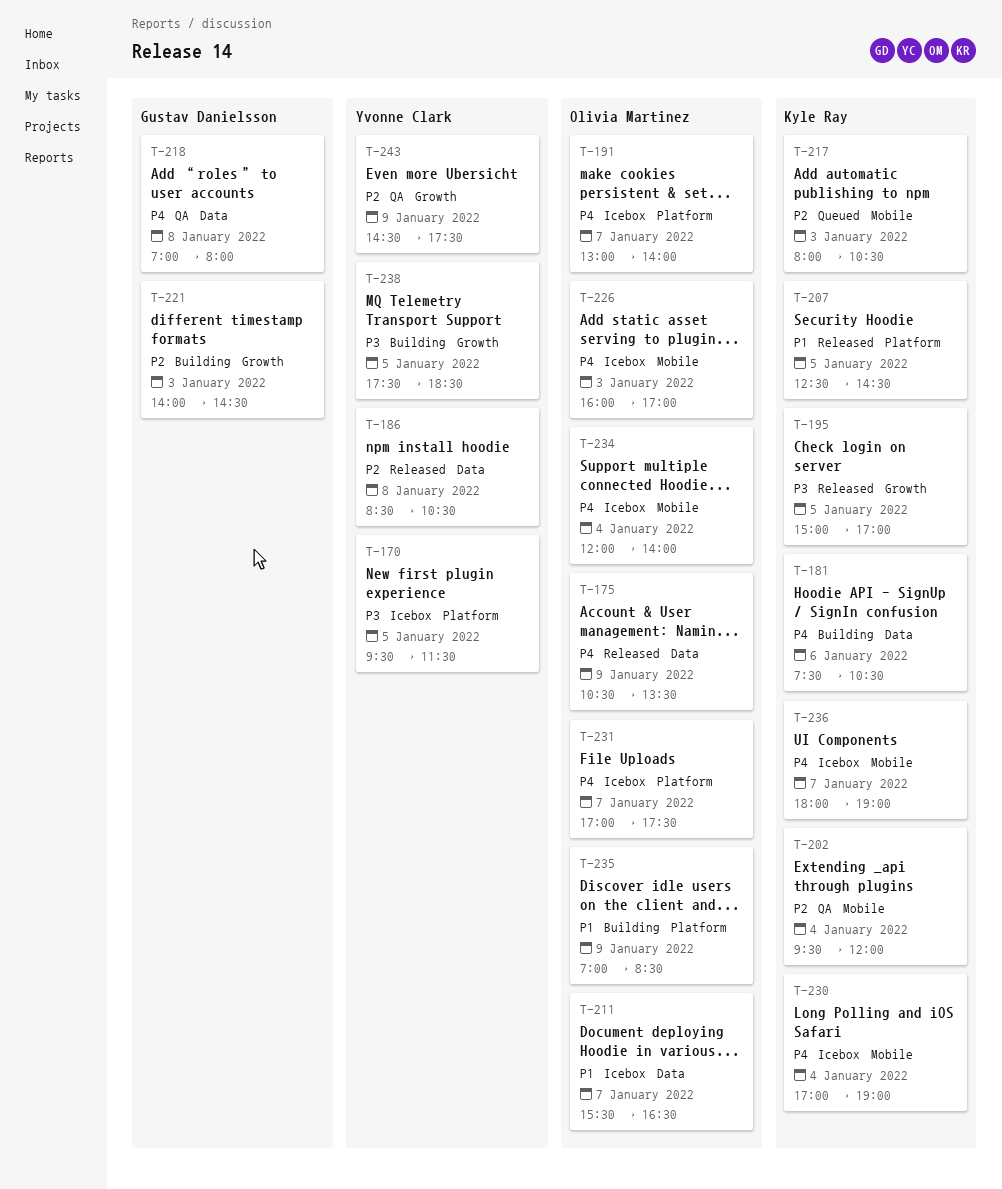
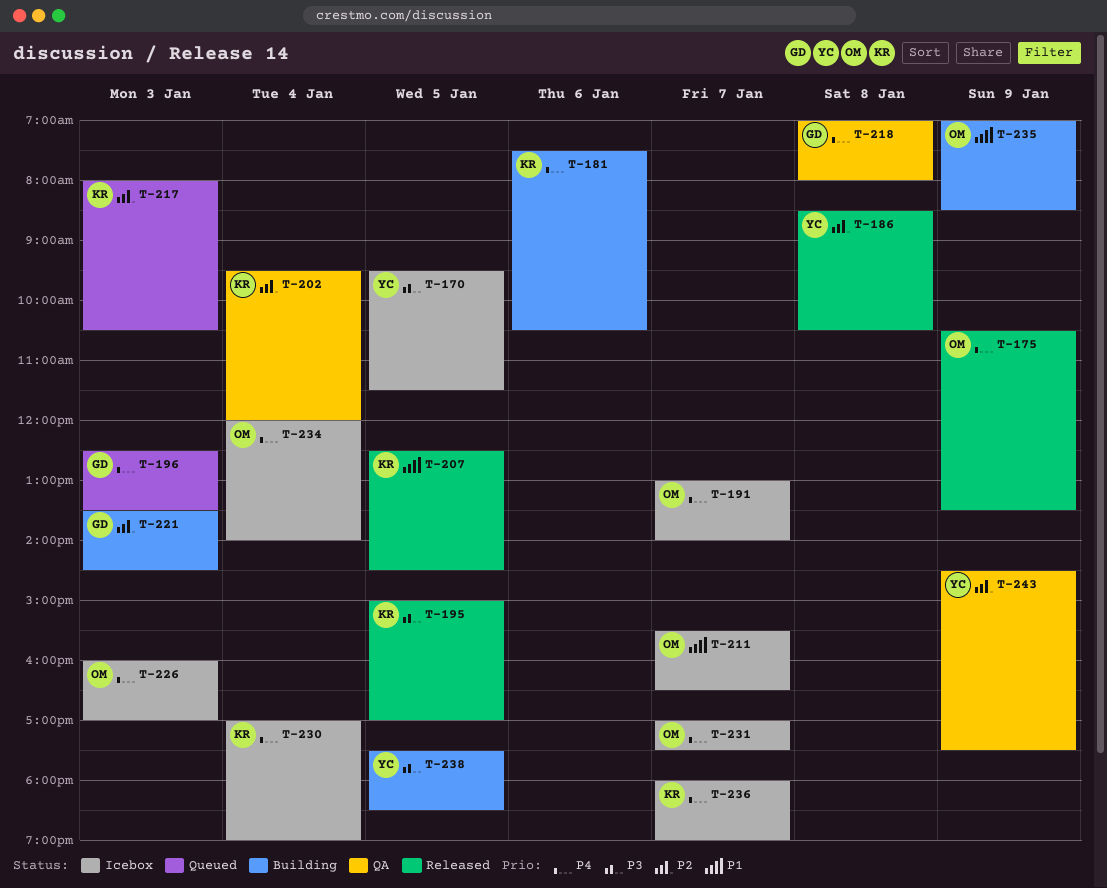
T-196: none -> present
T-221, begins: 14:00 -> 13:30

